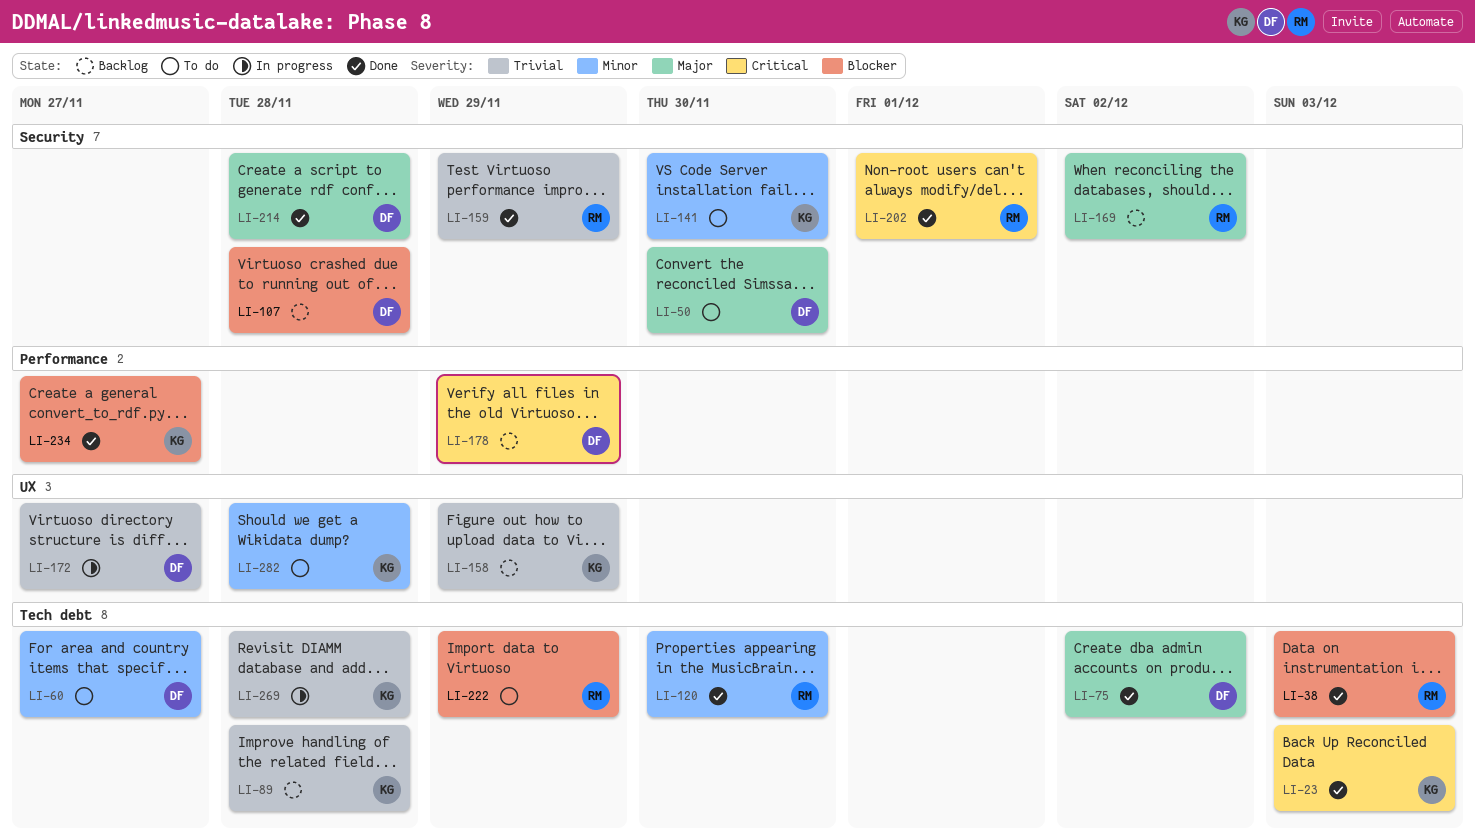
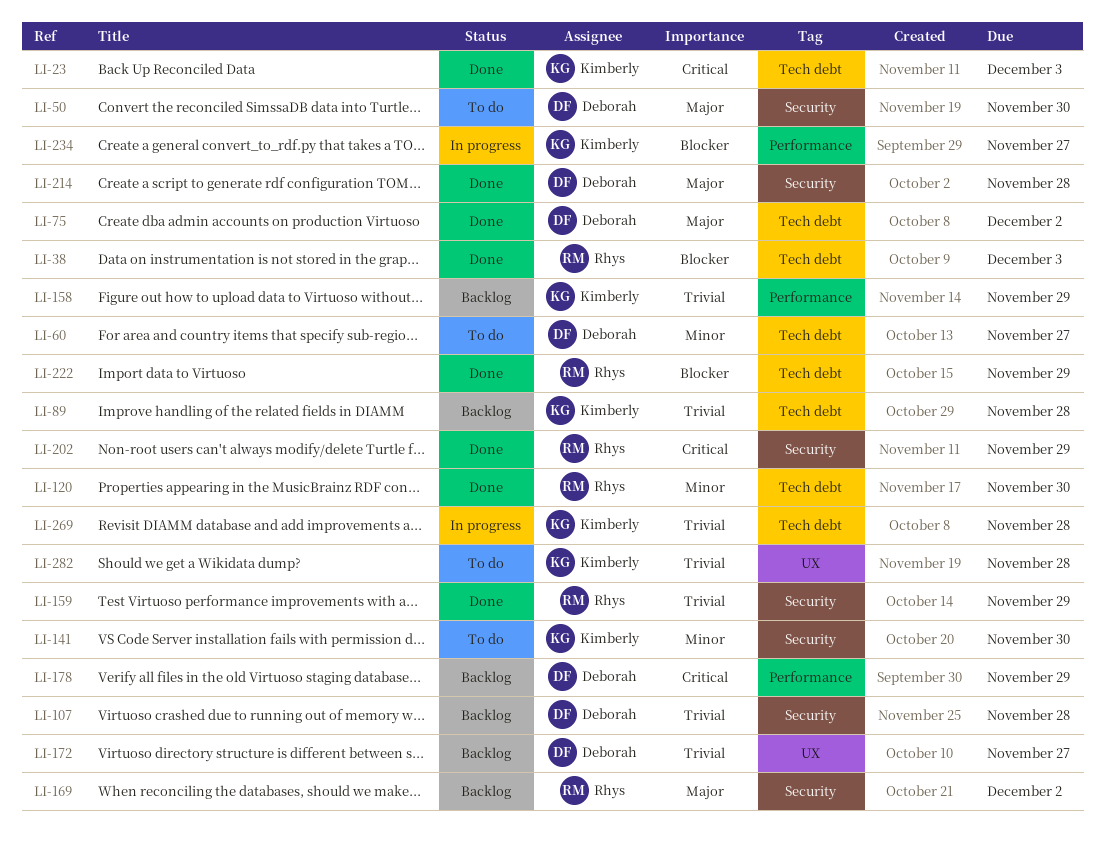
LI-107, priority: Blocker -> Trivial
LI-158, label: UX -> Performance
LI-172, status: In progress -> Backlog
LI-202, due: Dec 1 -> Nov 29
LI-222, status: To do -> Done
LI-234, status: Done -> In progress
LI-282, priority: Minor -> Trivial

